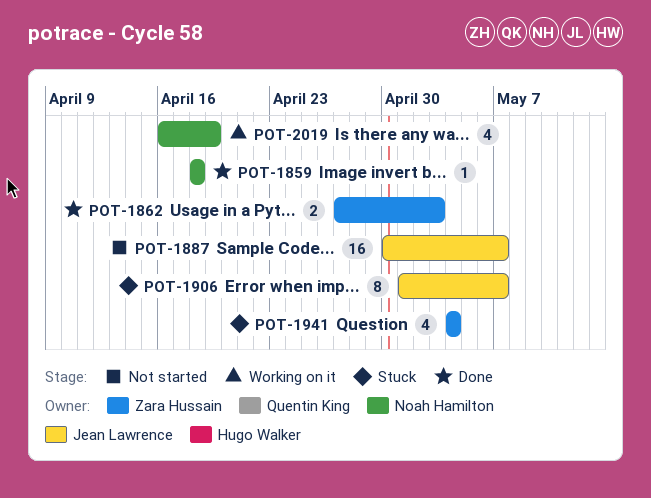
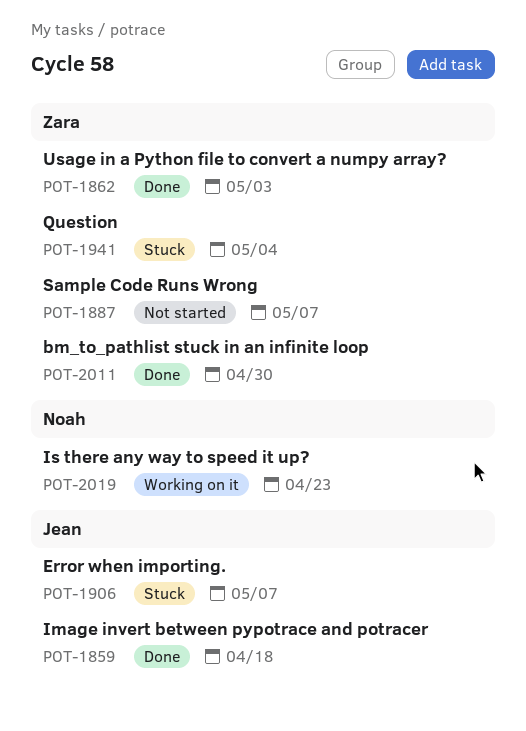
POT-1859, owner: Noah Hamilton -> Jean Lawrence
POT-1887, owner: Jean Lawrence -> Zara Hussain
POT-2011: none -> present
POT-2019, due: Apr 19 -> Apr 23

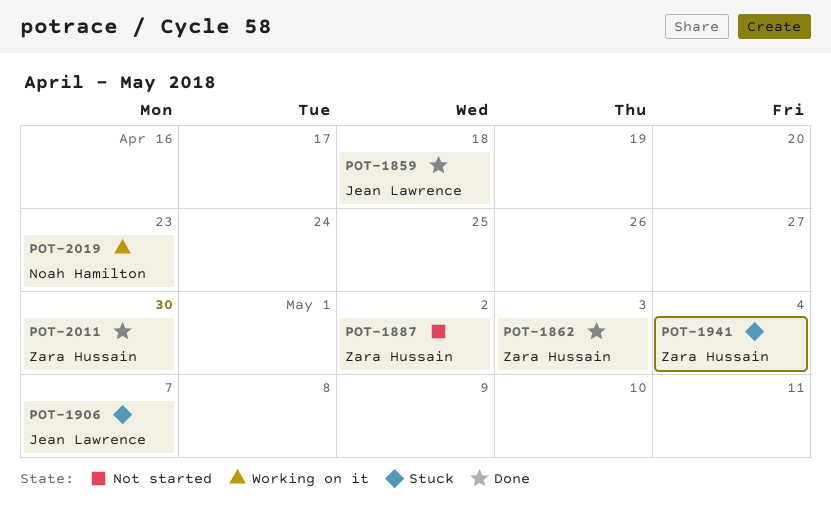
POT-1887, due: May 7 -> May 2

